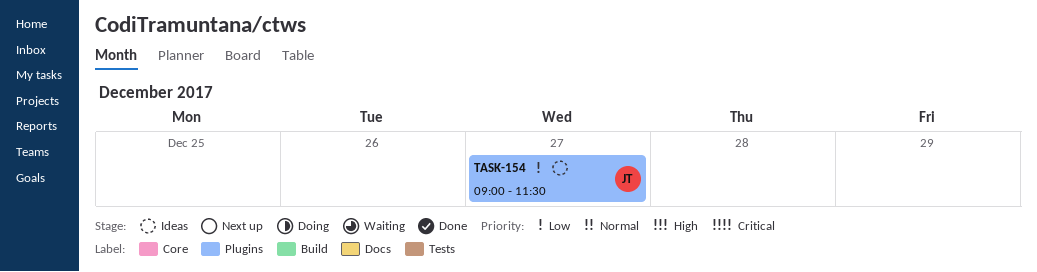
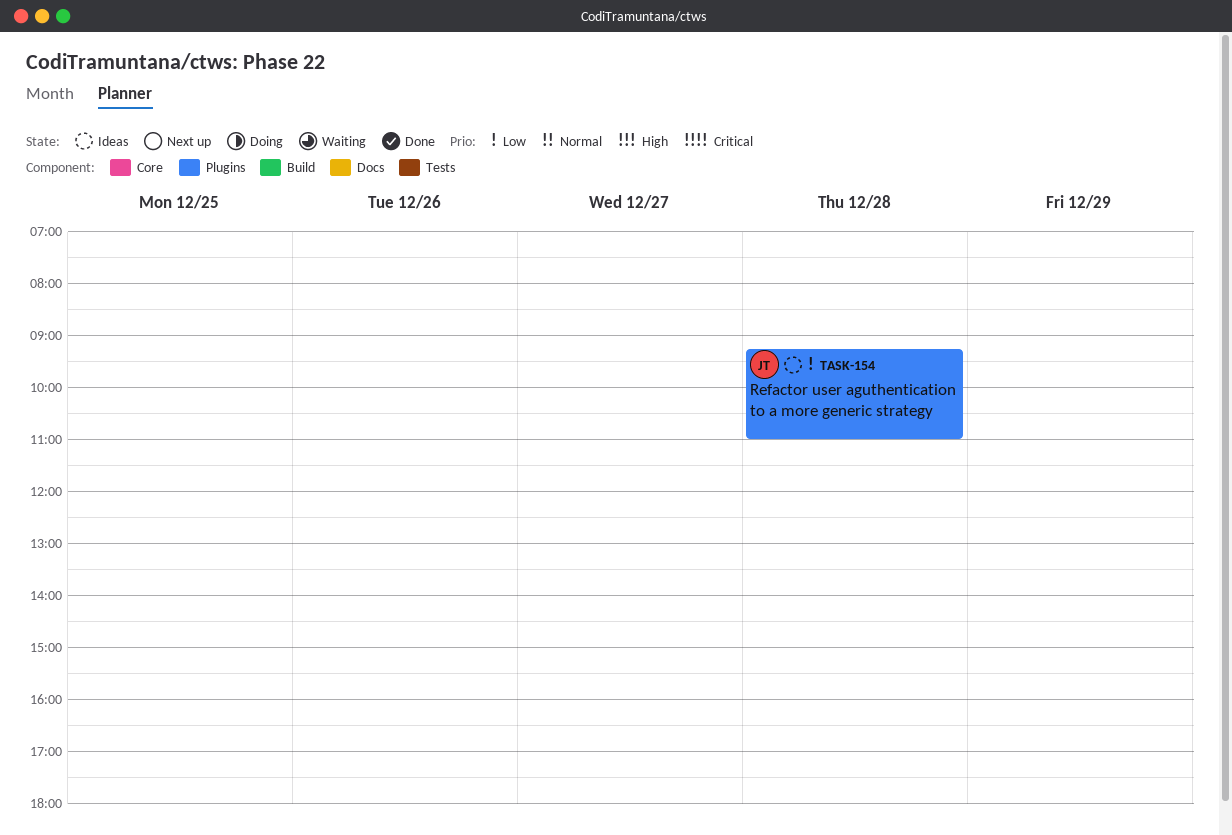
TASK-154, day: Dec 27 -> Dec 28
TASK-154, begins: 09:00 -> 09:15
TASK-154, ends: 11:30 -> 11:00

